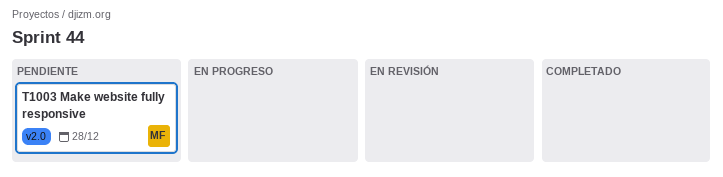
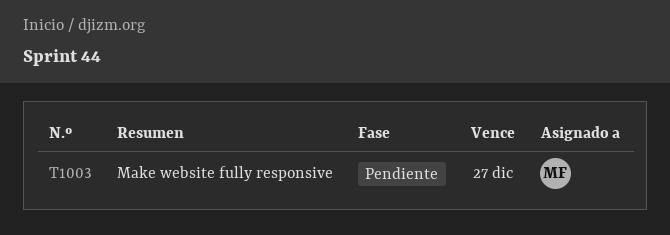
T1003, due: Dec 28 -> Dec 27

